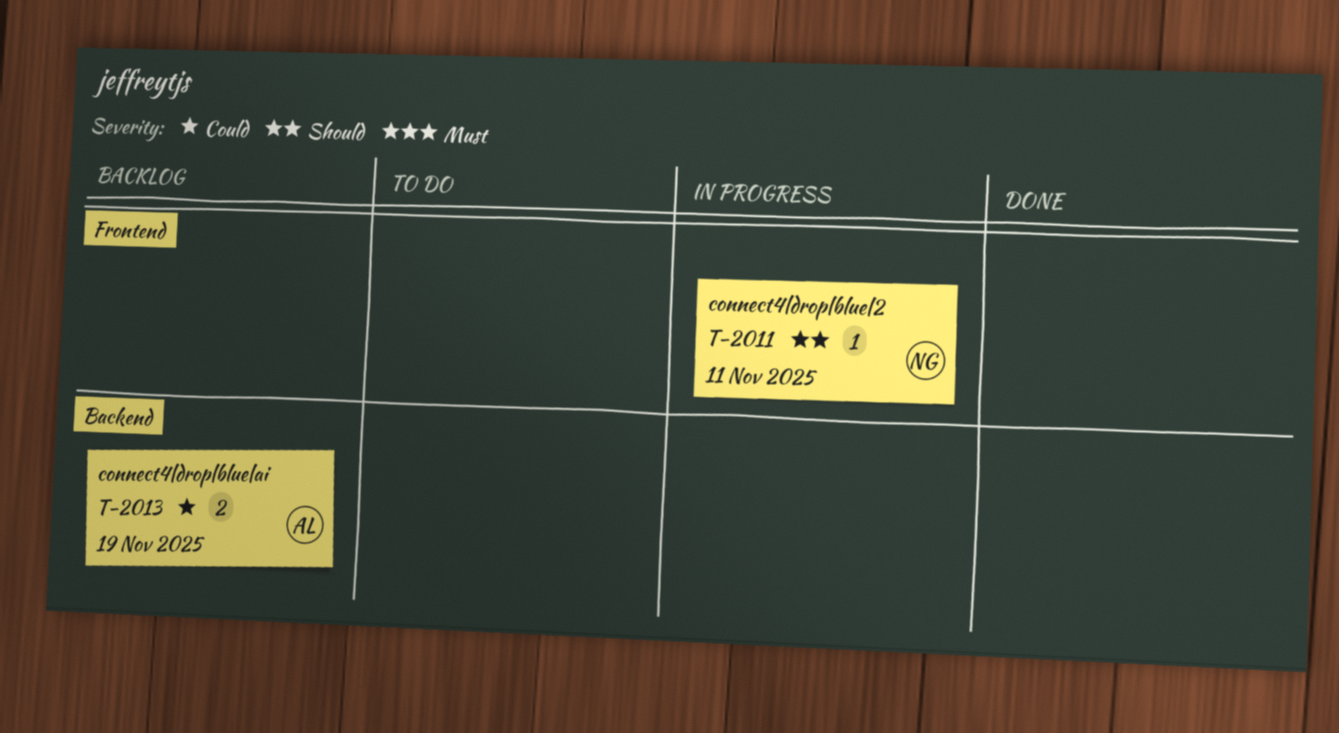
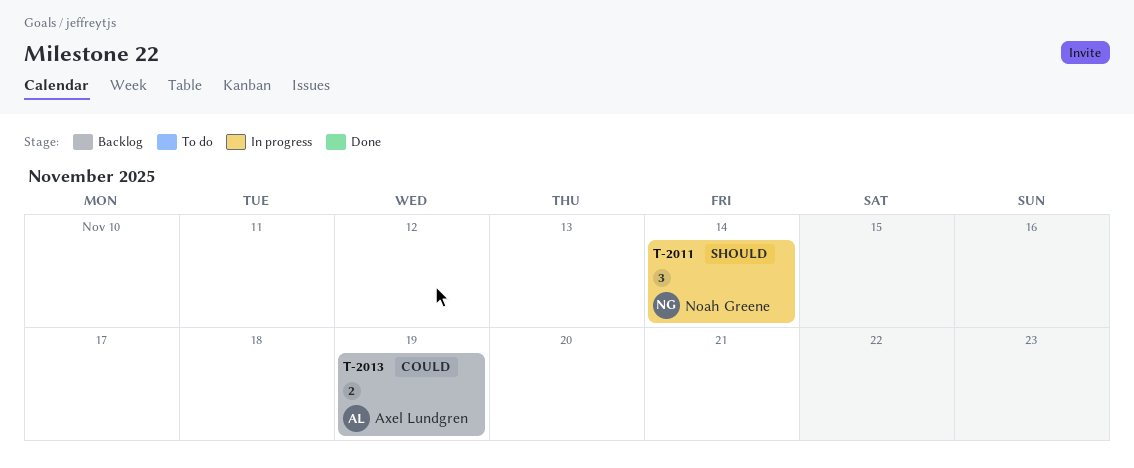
T-2011, estimate: 1 -> 3
T-2011, due: Nov 11 -> Nov 14

